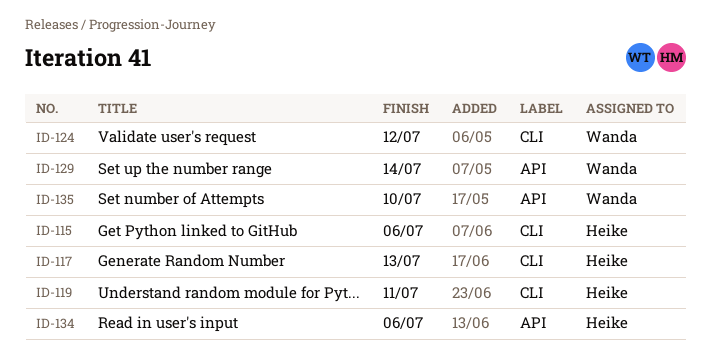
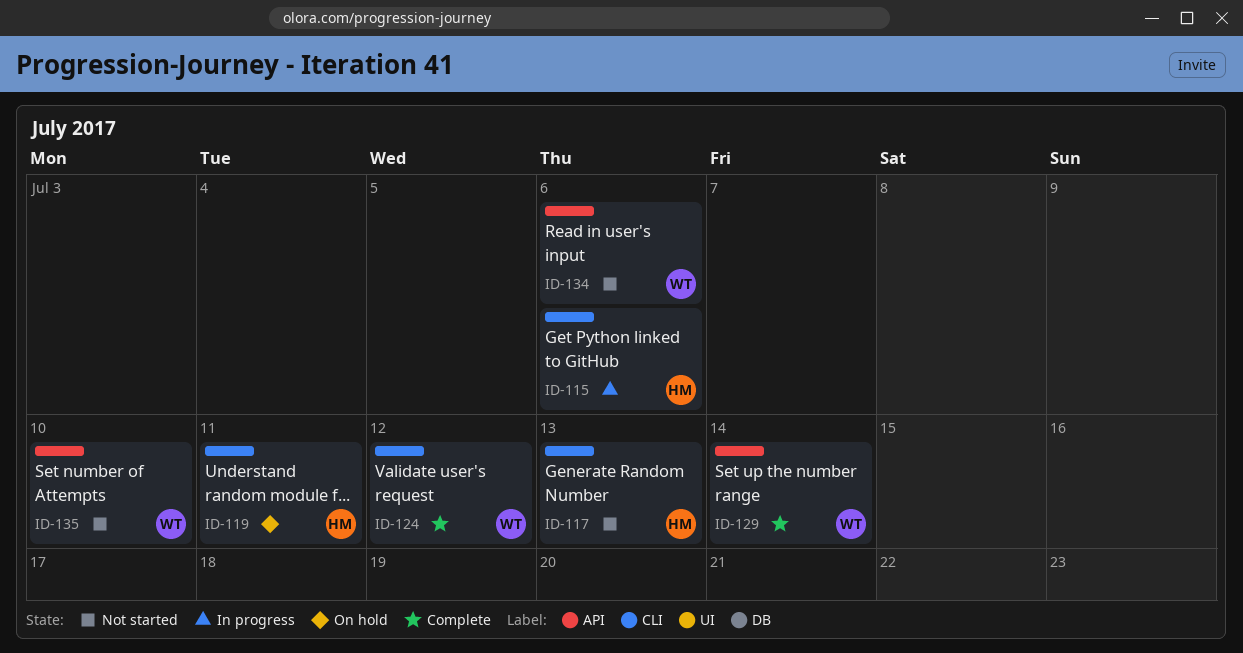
ID-134, owner: Heike -> Wanda

